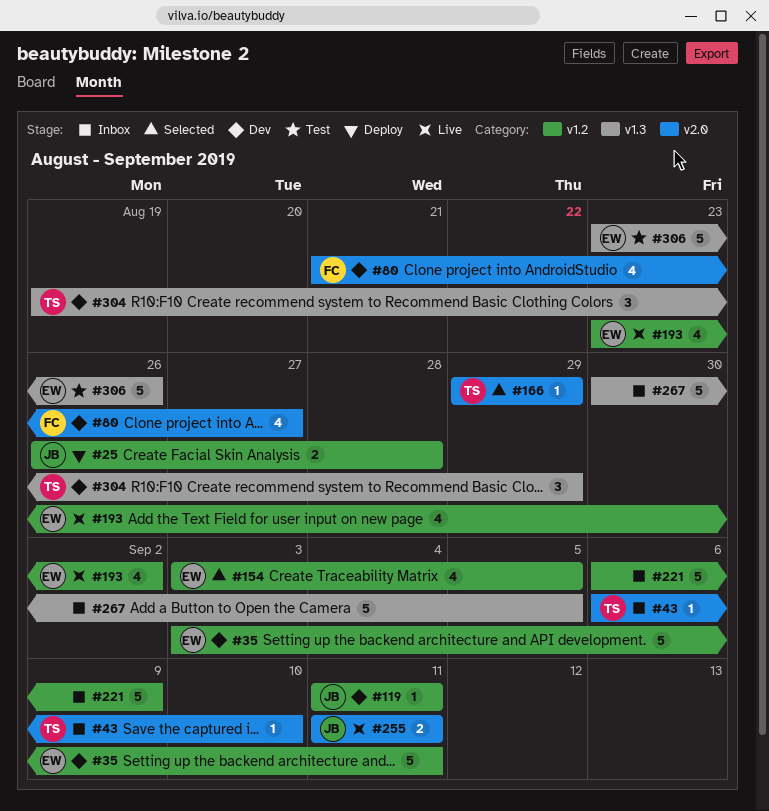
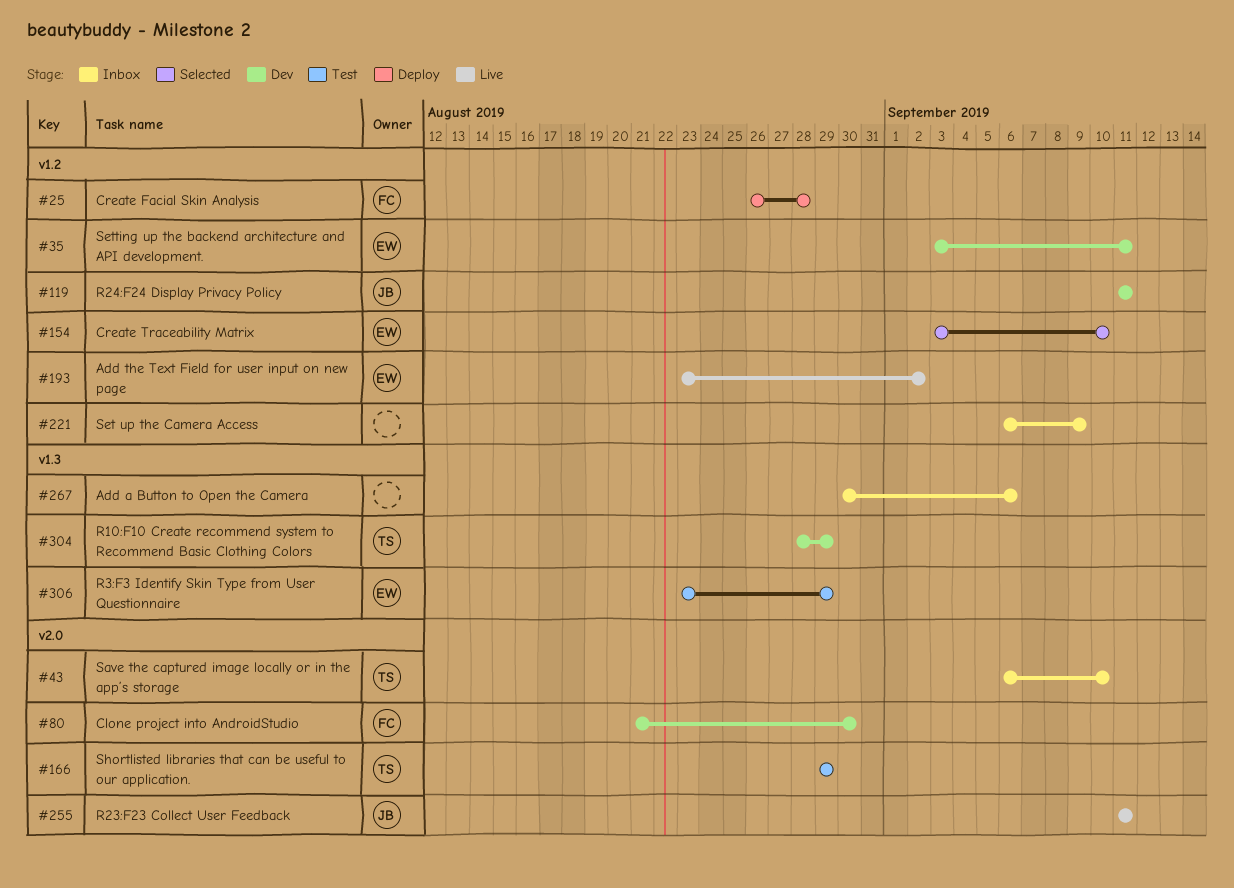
#25, owner: JB -> FC
#80, due: Aug 27 -> Aug 30
#154, due: Sep 5 -> Sep 10
#166, status: Selected -> Test
#267, due: Sep 5 -> Sep 6
#304, start: Aug 19 -> Aug 28
#306, due: Aug 26 -> Aug 29

